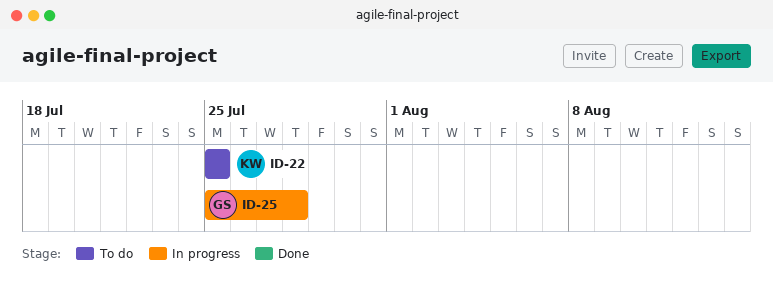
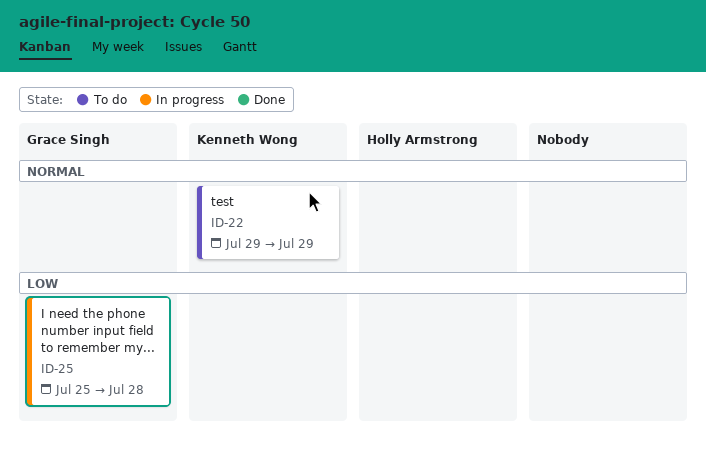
ID-22, start: Jul 25 -> Jul 29
ID-22, due: Jul 25 -> Jul 29

